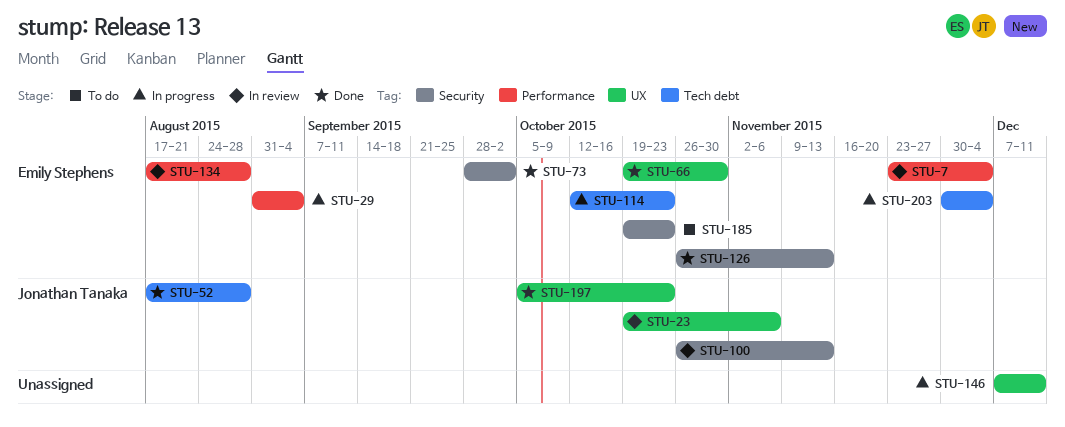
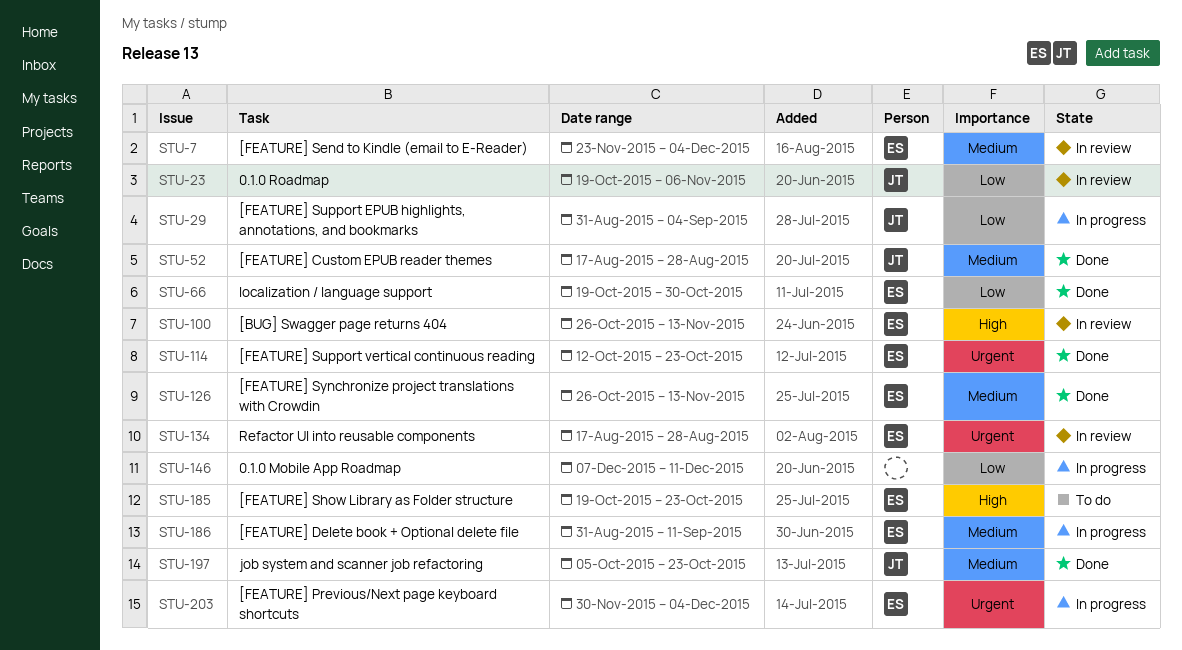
STU-29, owner: Emily Stephens -> Jonathan Tanaka
STU-73: present -> none
STU-100, owner: Jonathan Tanaka -> Emily Stephens
STU-114, status: In progress -> Done
STU-186: none -> present

